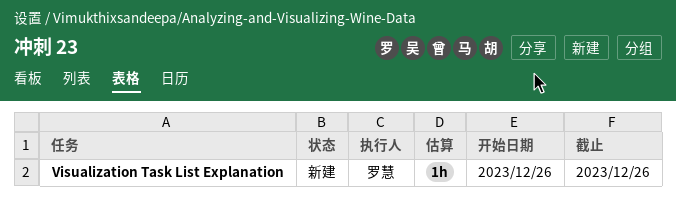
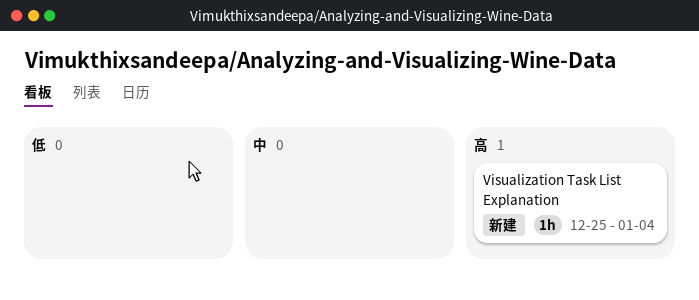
Visualization Task List Explanation, start: Dec 26 -> Dec 25
Visualization Task List Explanation, due: Dec 26 -> Jan 4

